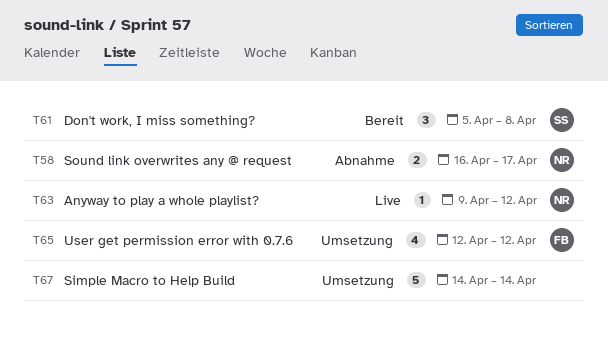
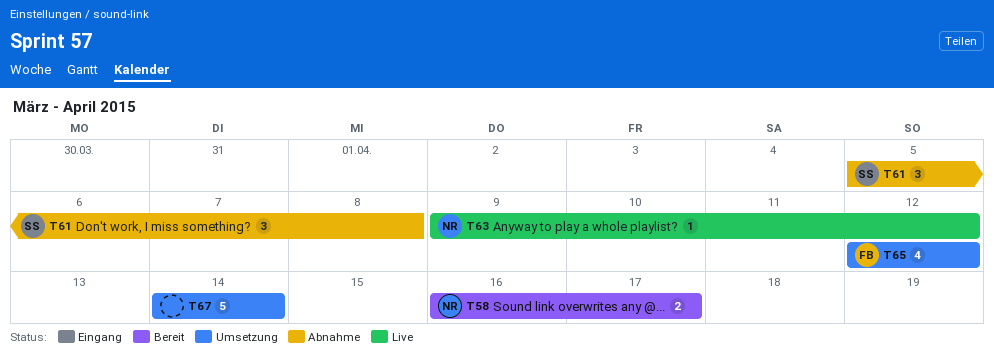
T58, status: Abnahme -> Bereit
T61, status: Bereit -> Abnahme

